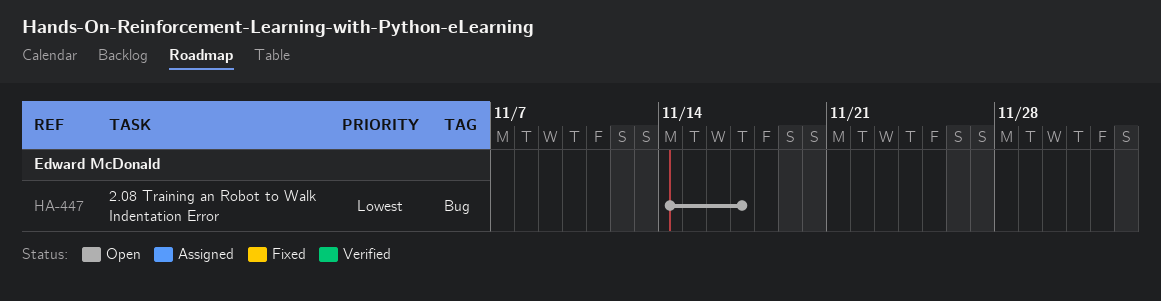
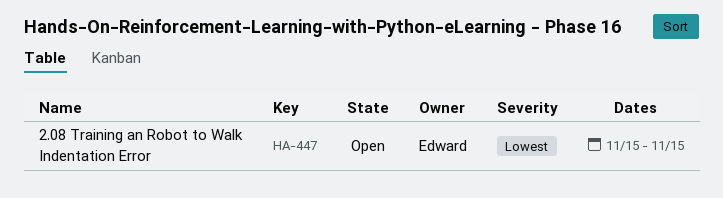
HA-447, start: Nov 14 -> Nov 15
HA-447, due: Nov 17 -> Nov 15

